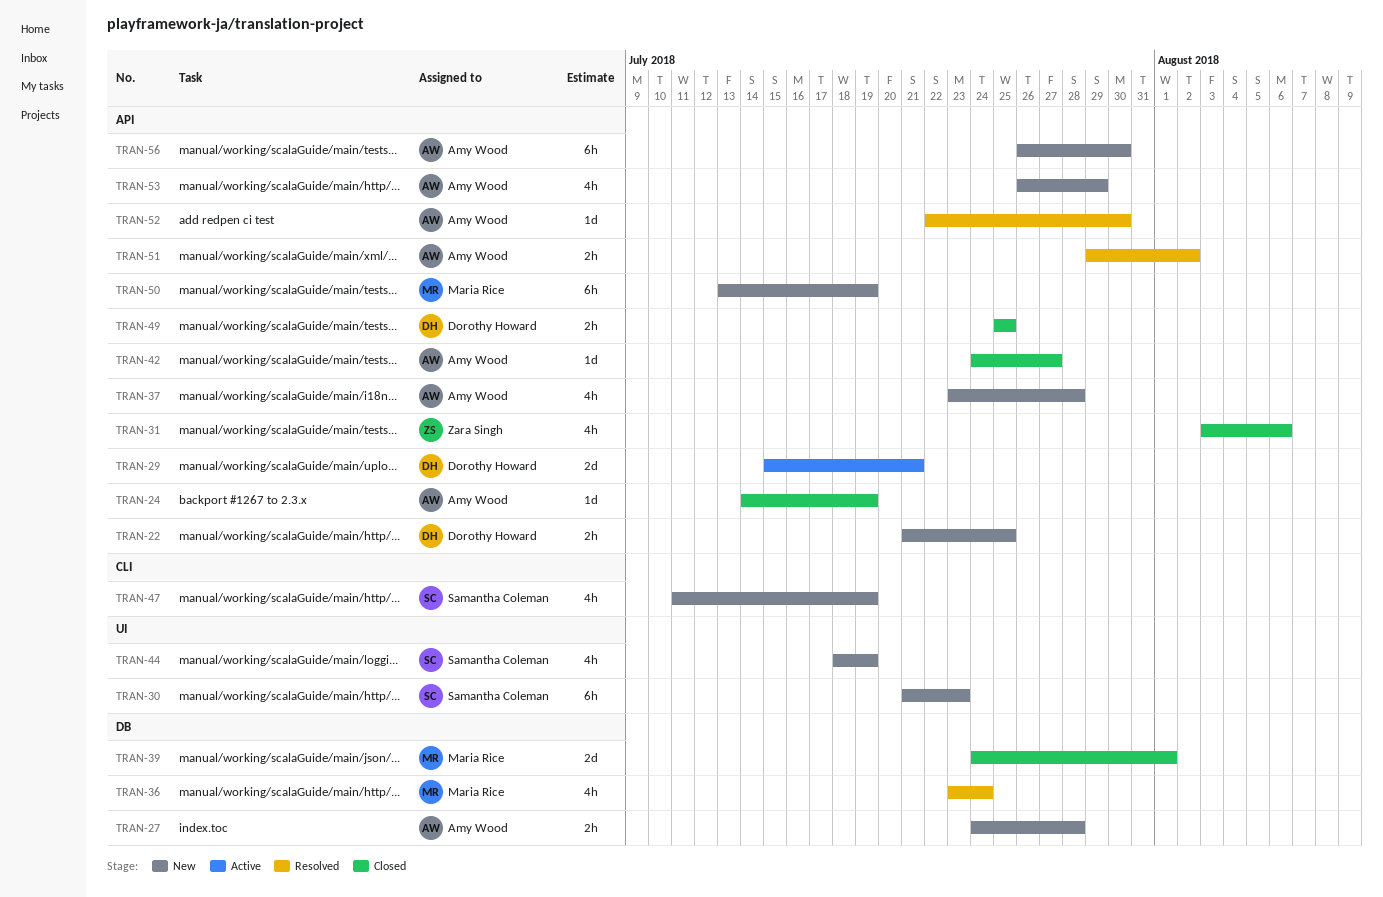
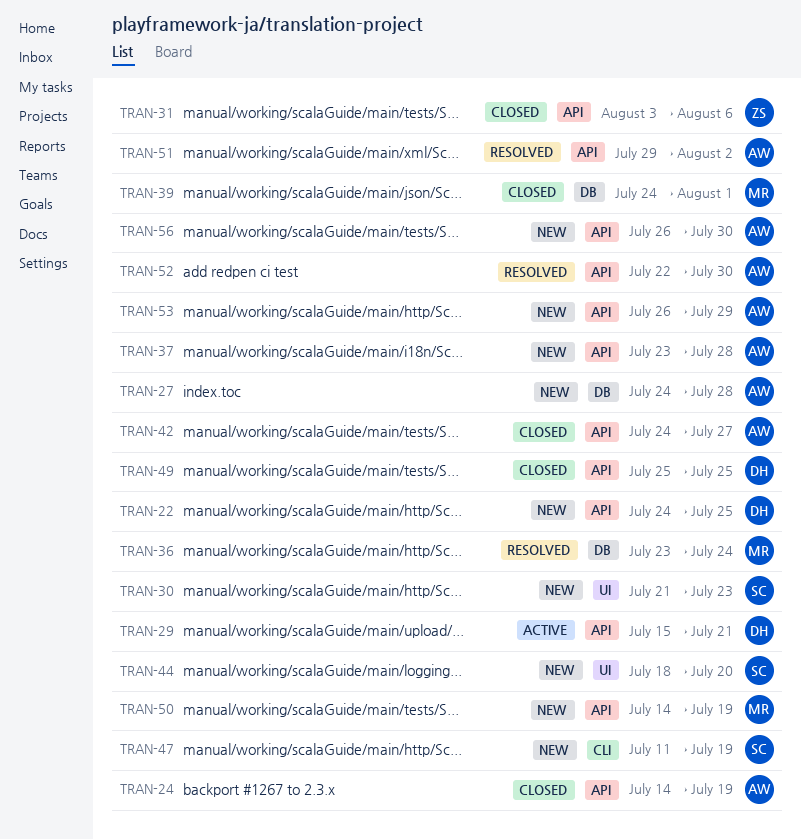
TRAN-22, start: Jul 21 -> Jul 24
TRAN-44, due: Jul 19 -> Jul 20
TRAN-50, start: Jul 13 -> Jul 14

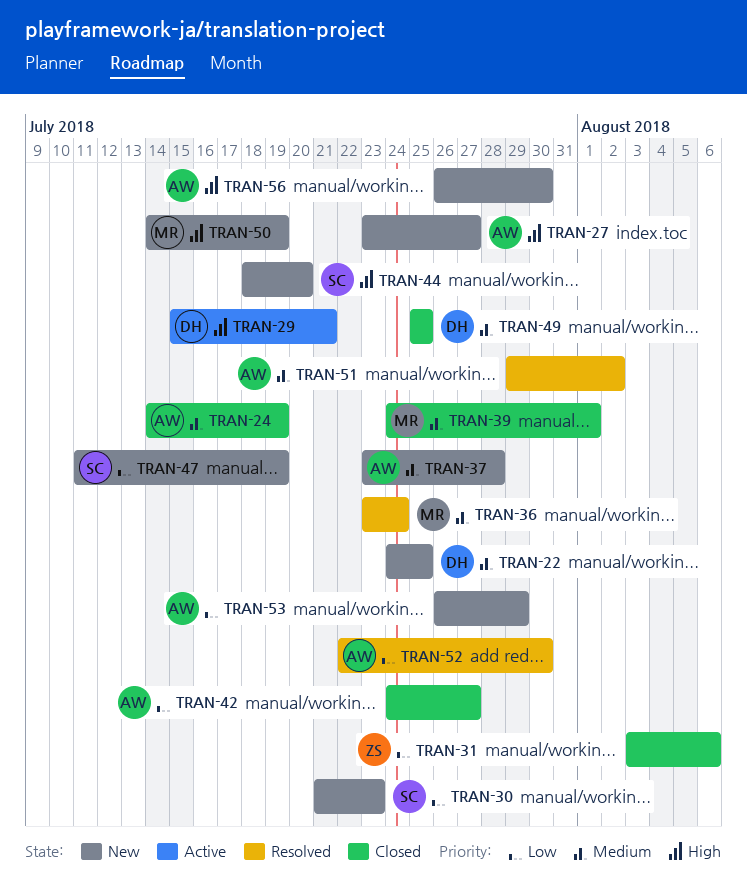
TRAN-27, start: Jul 24 -> Jul 23
TRAN-27, due: Jul 28 -> Jul 27

